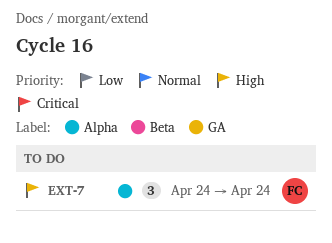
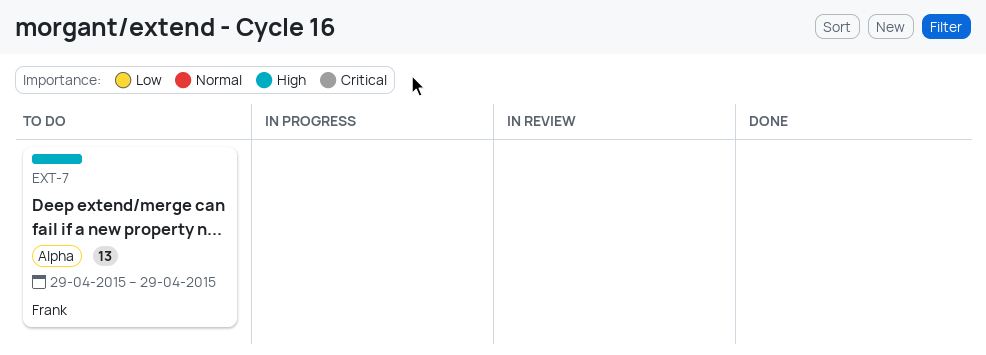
EXT-7, estimate: 3 -> 13
EXT-7, start: Apr 24 -> Apr 29
EXT-7, due: Apr 24 -> Apr 29

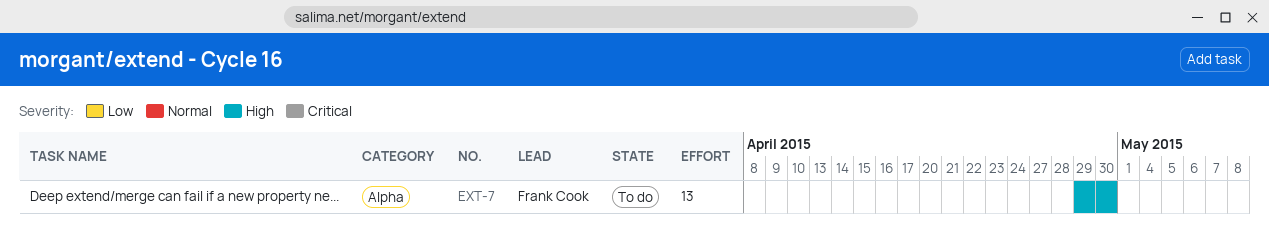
EXT-7, due: Apr 29 -> Apr 30

